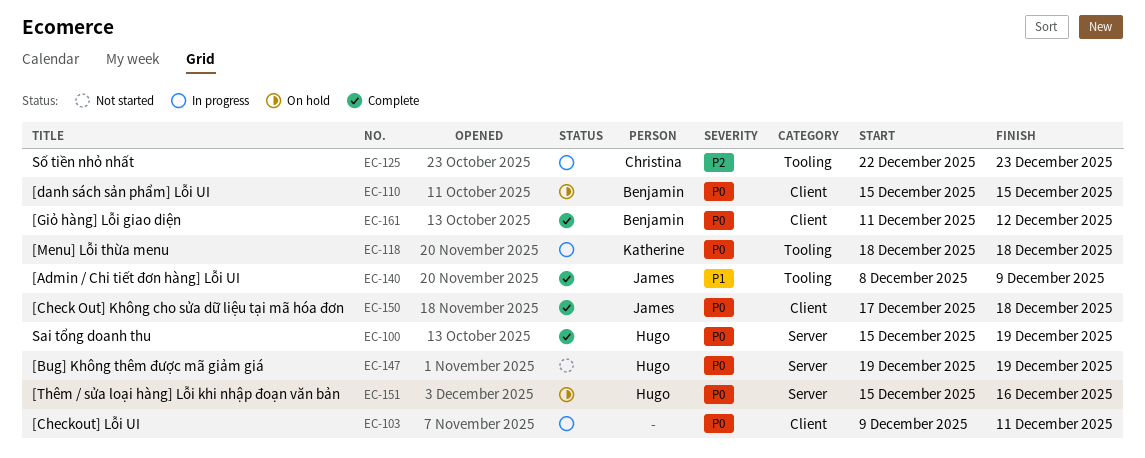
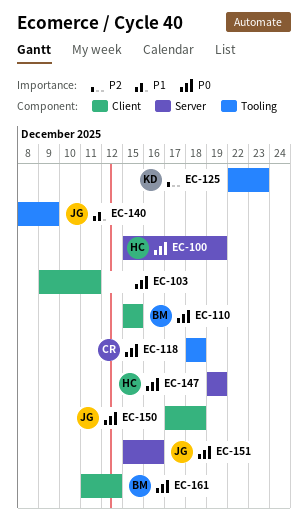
EC-118, owner: Katherine -> Christina
EC-125, owner: Christina -> Katherine
EC-151, owner: Hugo -> James

